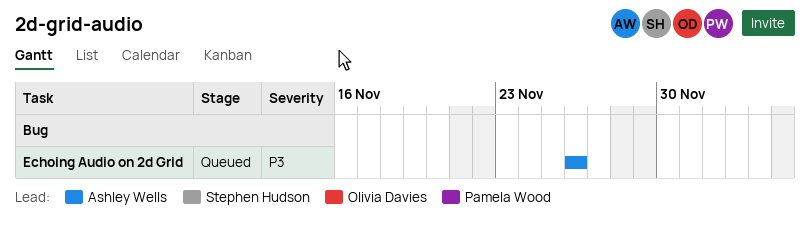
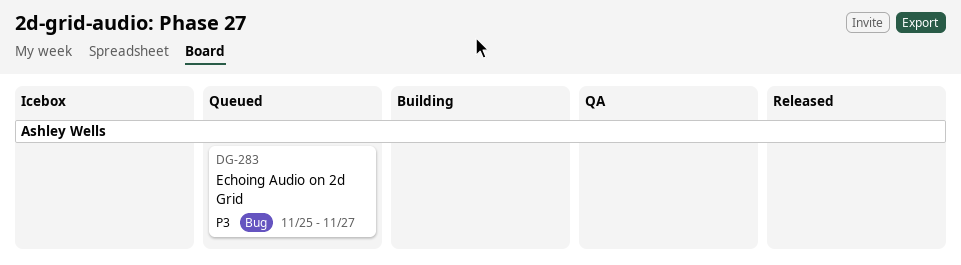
Echoing Audio on 2d Grid, start: Nov 26 -> Nov 25
Echoing Audio on 2d Grid, due: Nov 26 -> Nov 27

